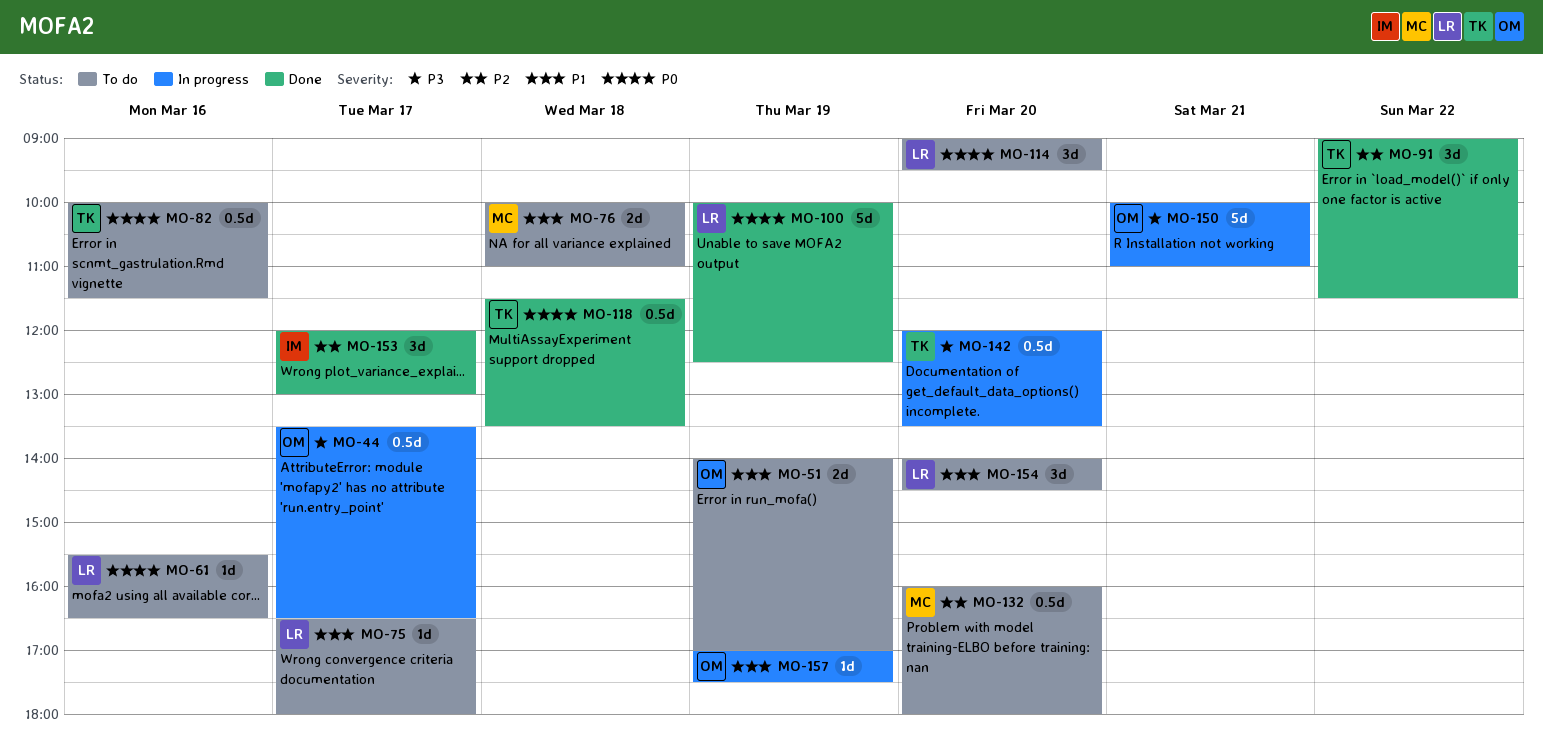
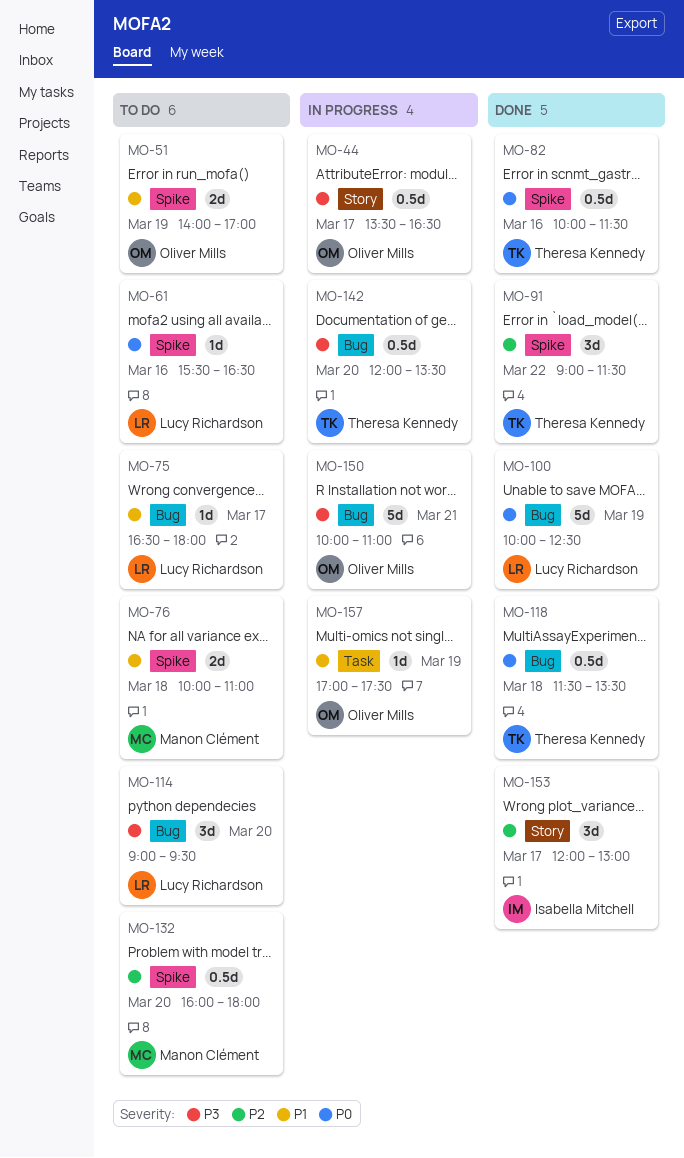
MO-82, status: To do -> Done
MO-114, priority: P0 -> P3
MO-154: present -> none

